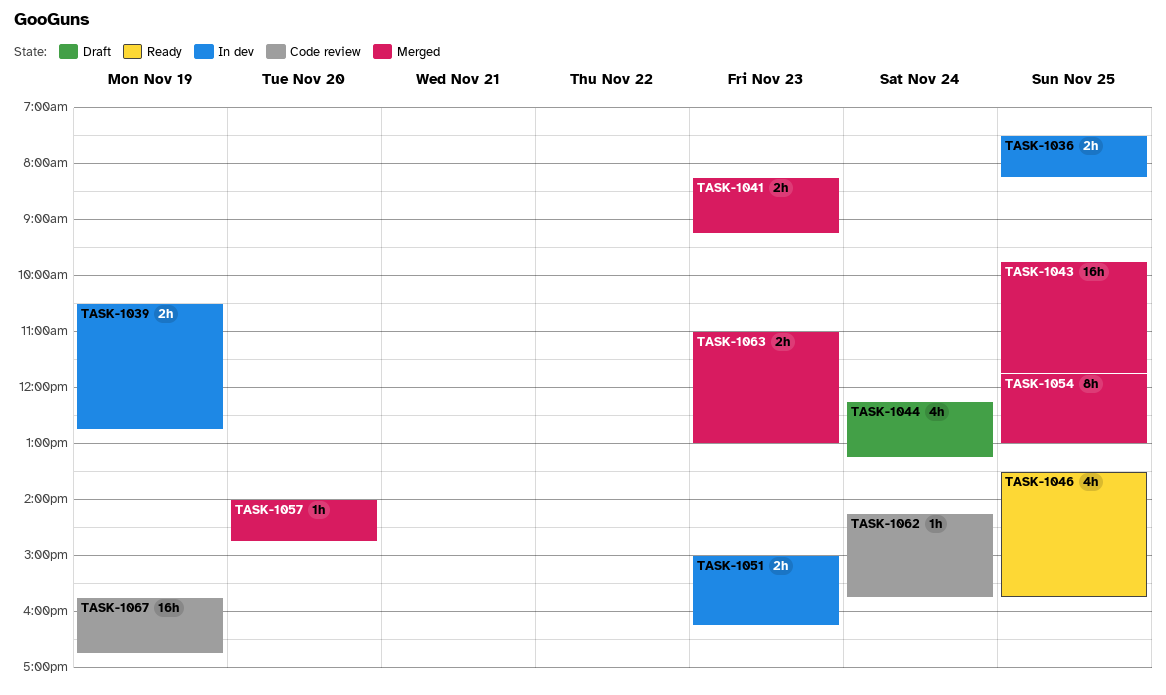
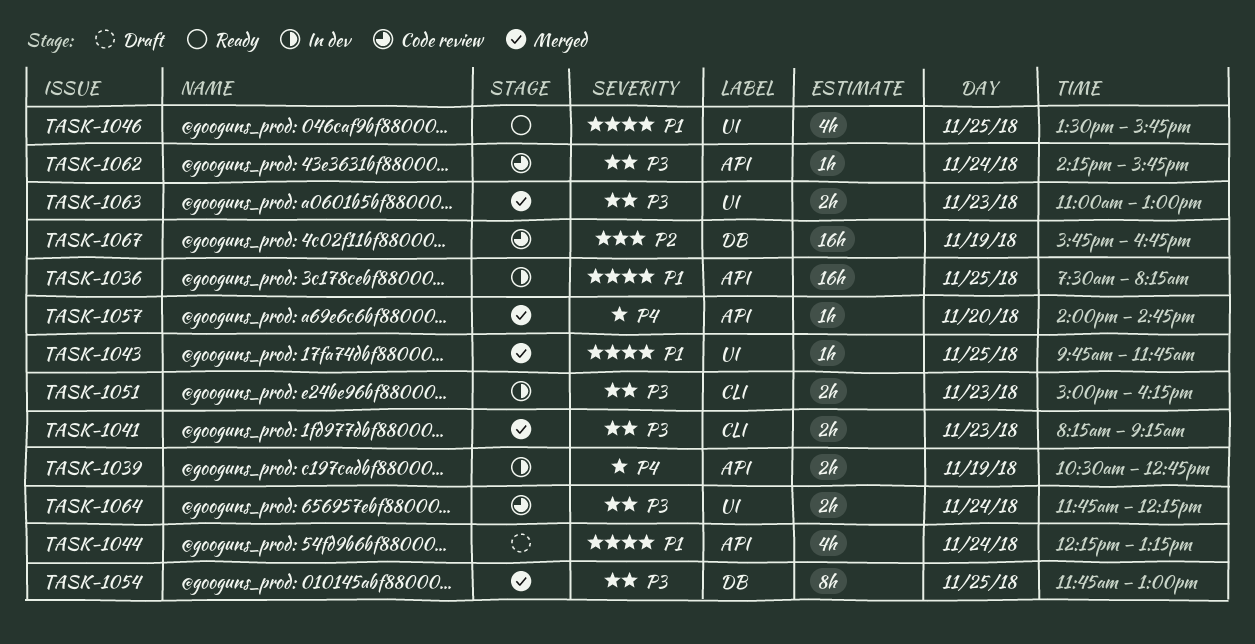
TASK-1036, estimate: 2h -> 16h
TASK-1043, estimate: 16h -> 1h
TASK-1064: none -> present

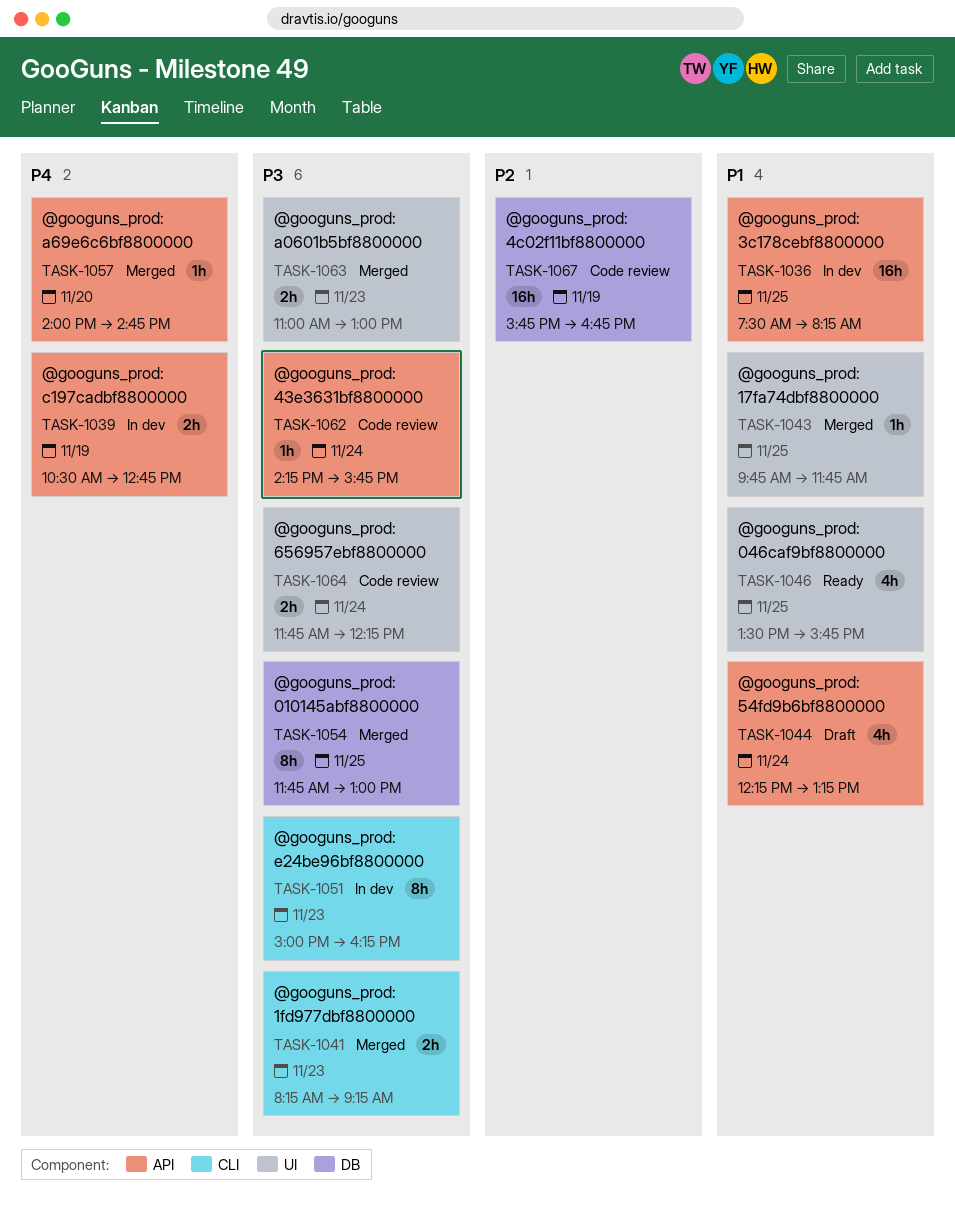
TASK-1051, estimate: 2h -> 8h

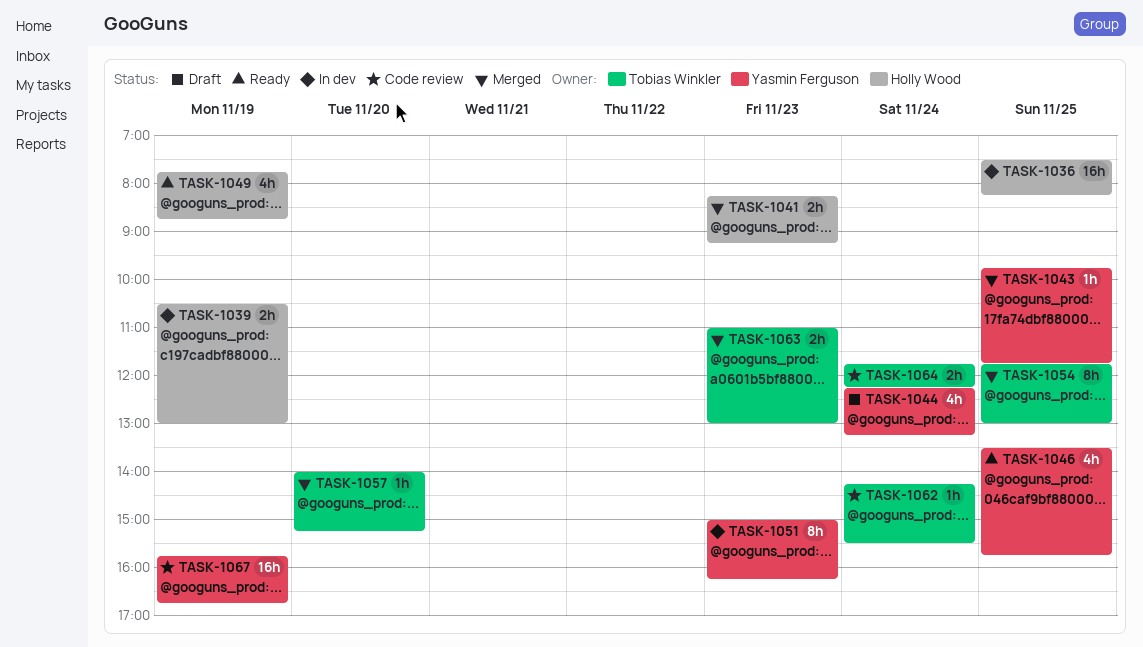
TASK-1039, ends: 12:45 -> 13:00
TASK-1049: none -> present
TASK-1057, ends: 14:45 -> 15:15
TASK-1062, ends: 15:45 -> 15:30

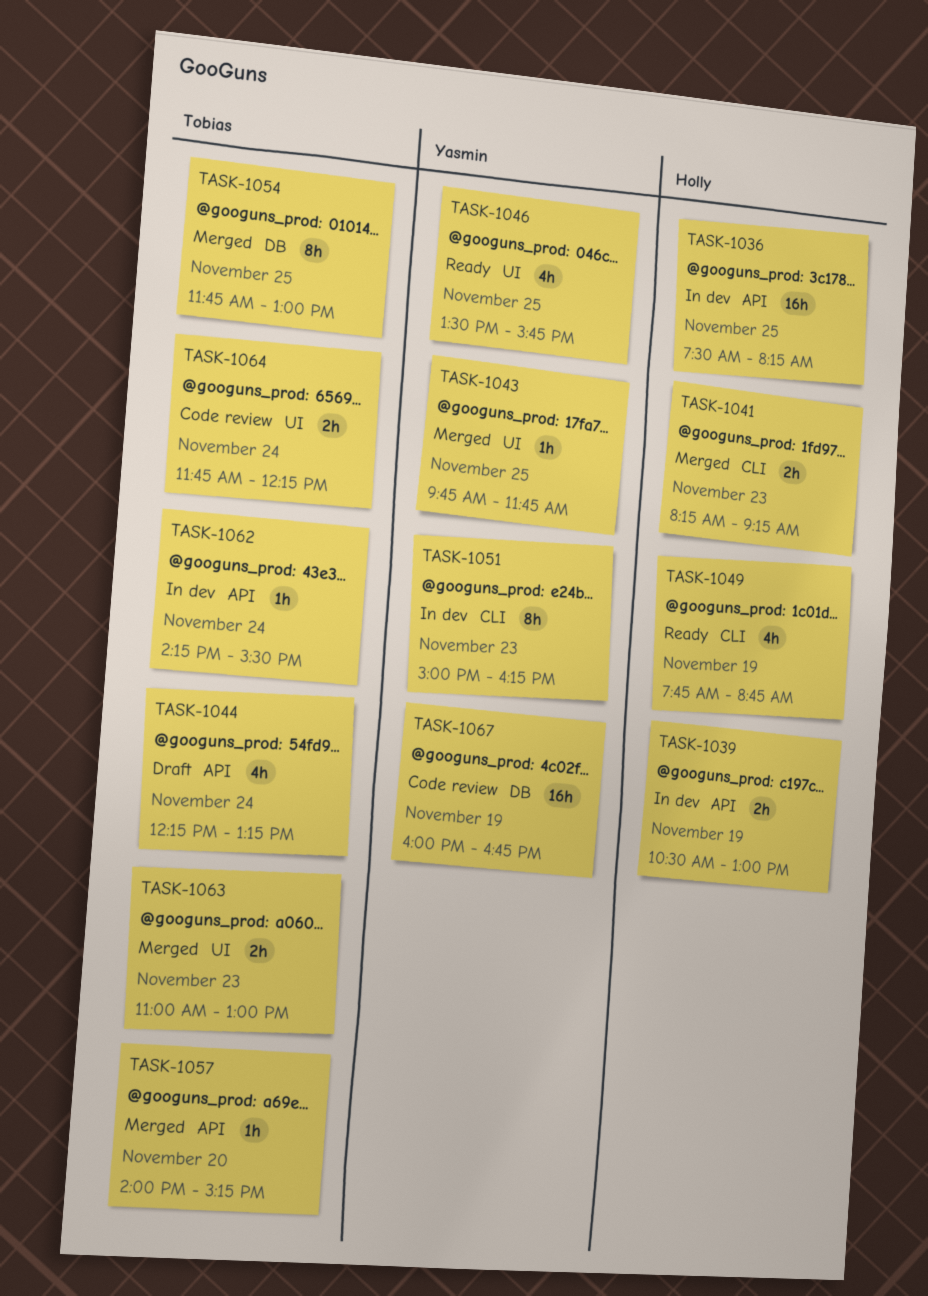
TASK-1044, owner: Yasmin Ferguson -> Tobias Winkler
TASK-1062, status: Code review -> In dev
TASK-1067, begins: 15:45 -> 16:00

